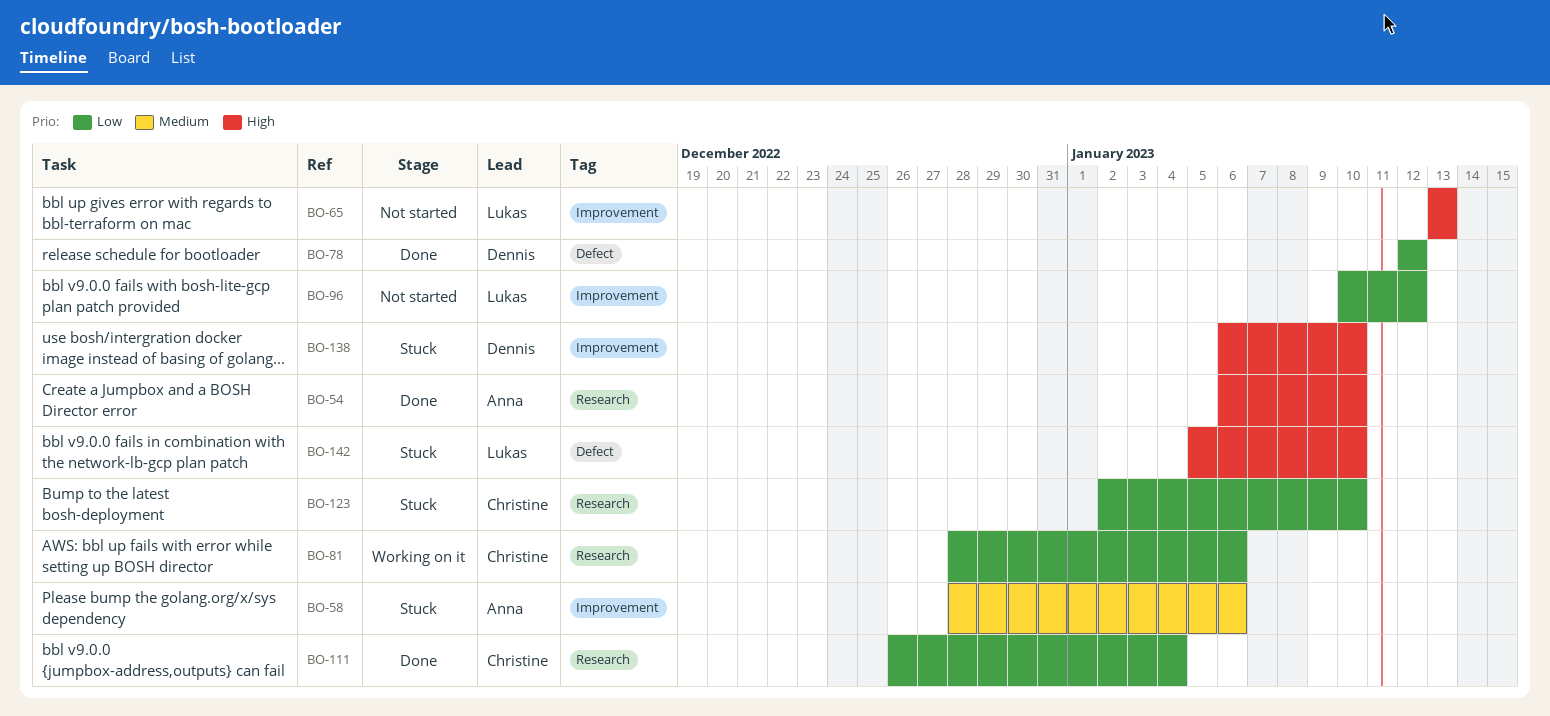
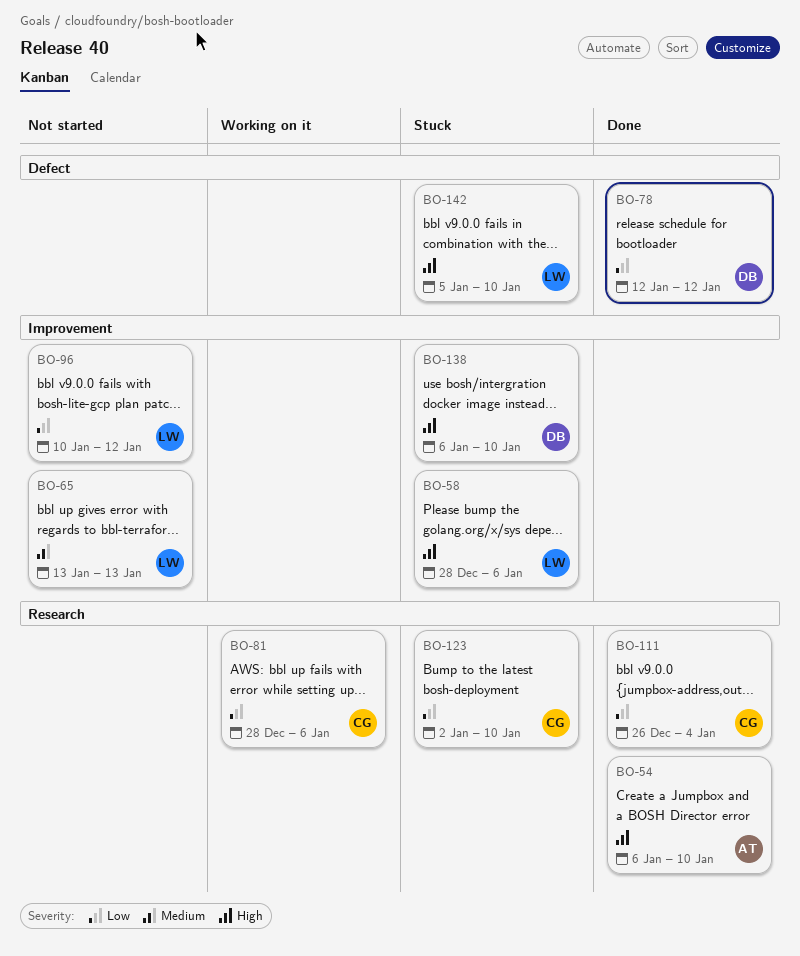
BO-58, owner: Anna -> Lukas
BO-58, priority: Medium -> High
BO-65, priority: High -> Medium

